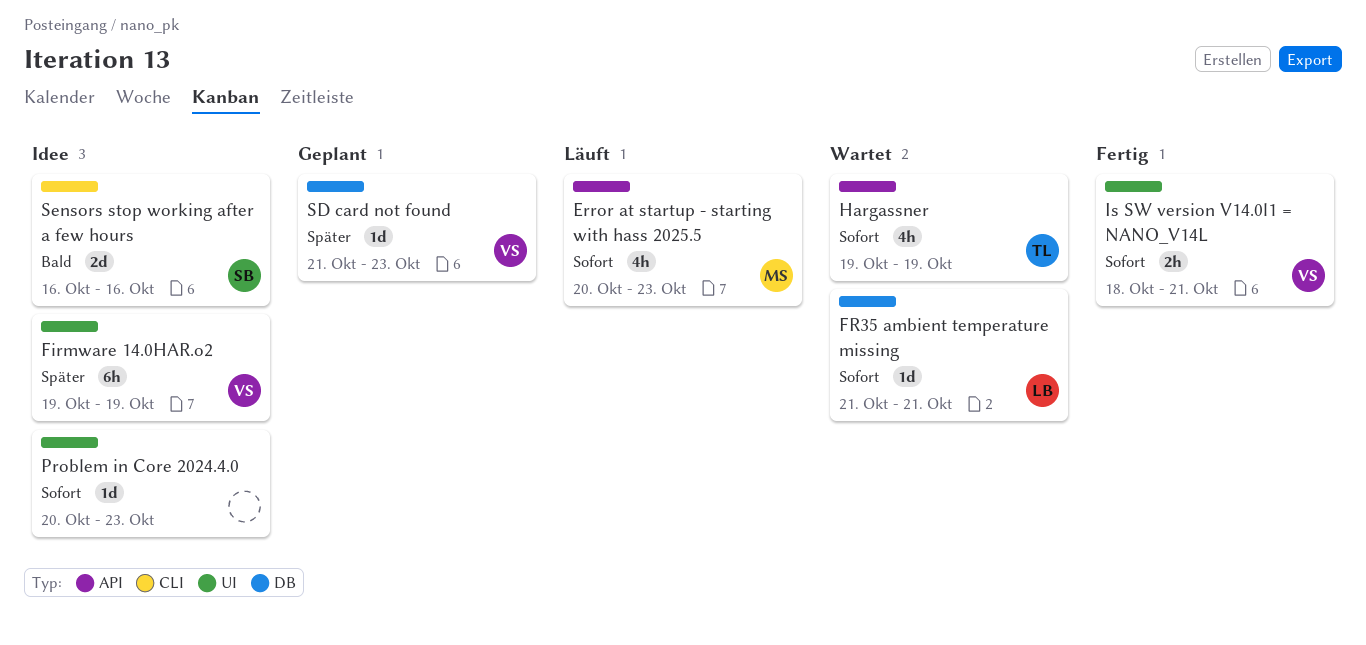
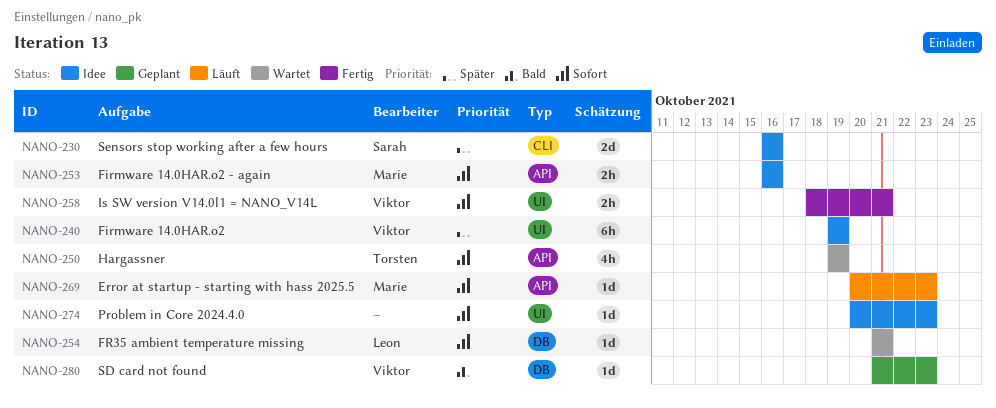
Error at startup - starting with hass 2025.5, estimate: 4h -> 1d
Firmware 14.0HAR.o2 - again: none -> present
SD card not found, priority: Später -> Bald
Sensors stop working after a few hours, priority: Bald -> Später

